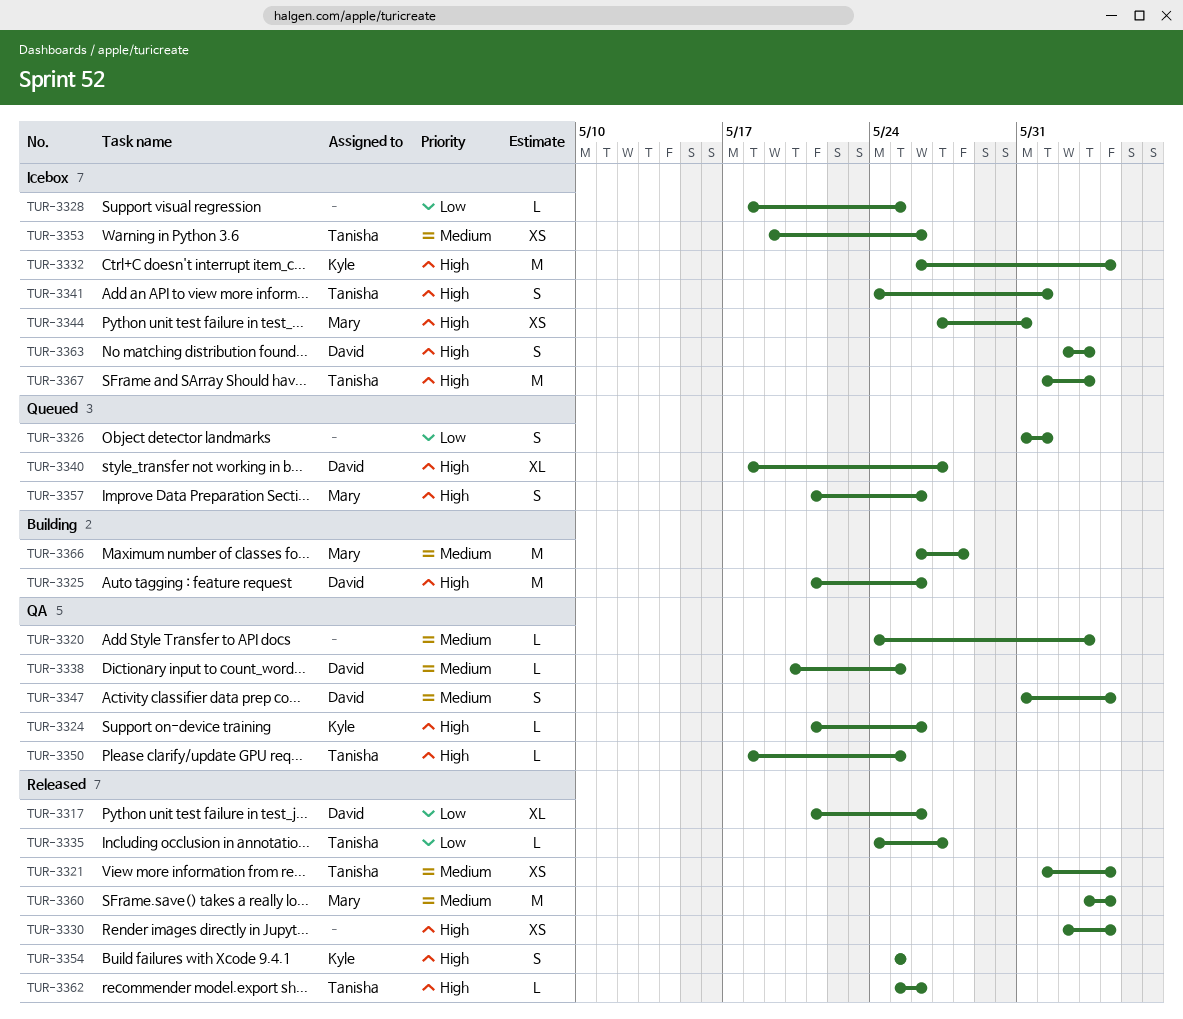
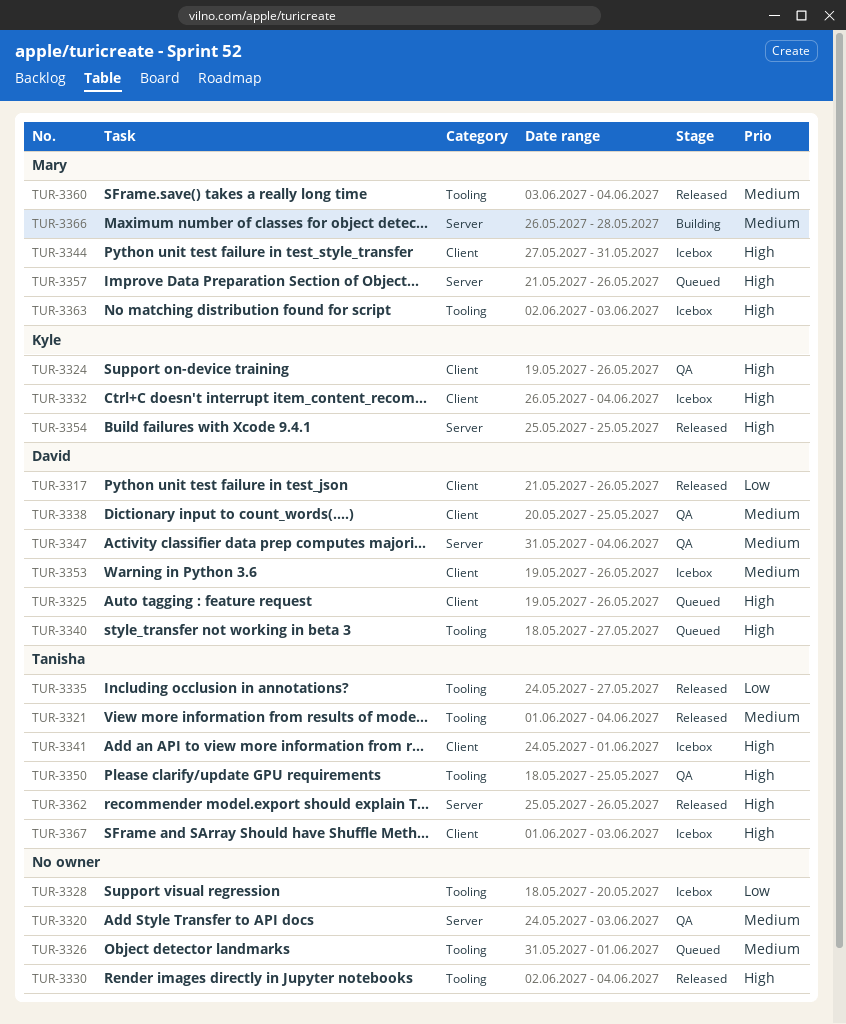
TUR-3324, start: May 21 -> May 19
TUR-3325, status: Building -> Queued
TUR-3325, start: May 21 -> May 19
TUR-3326, priority: Low -> Medium
TUR-3328, due: May 25 -> May 20
TUR-3353, owner: Tanisha -> David
TUR-3363, owner: David -> Mary

